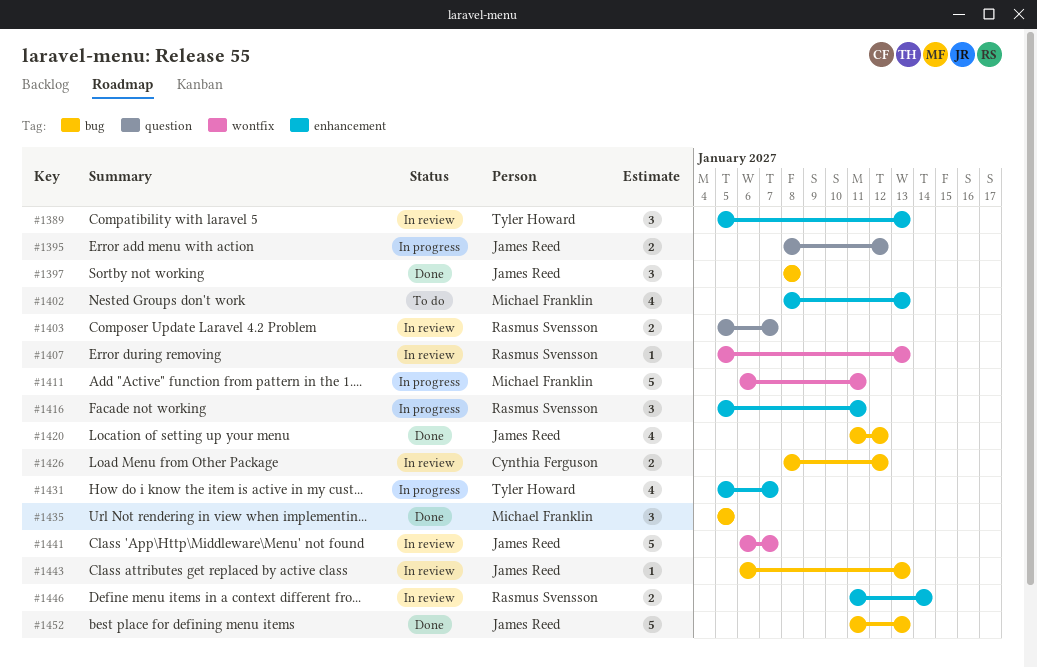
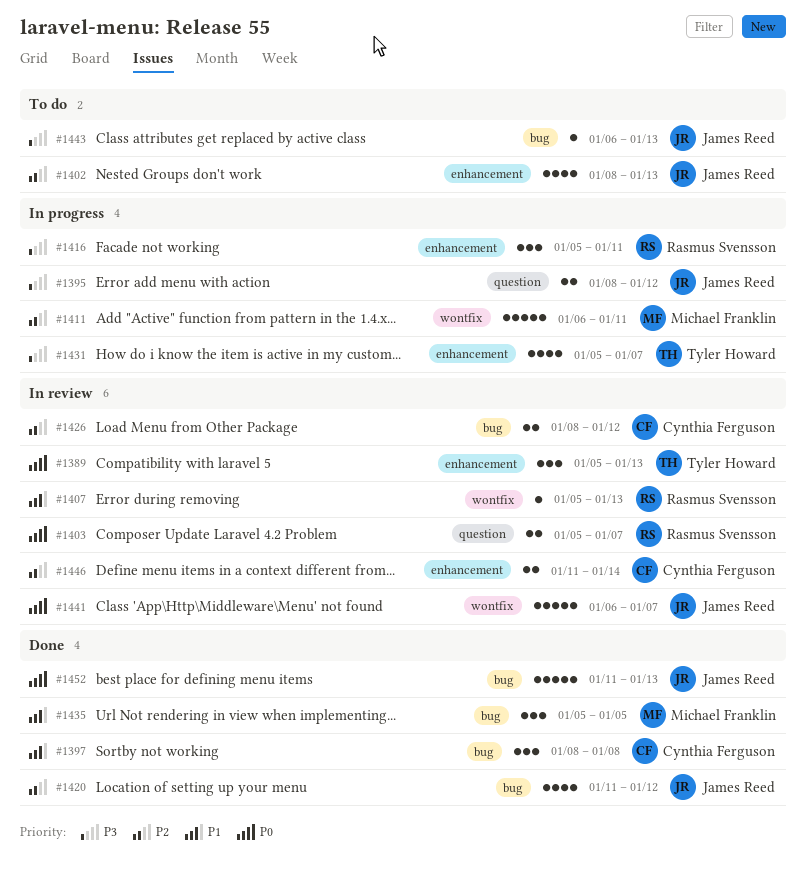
#1397, owner: James Reed -> Cynthia Ferguson
#1402, owner: Michael Franklin -> James Reed
#1443, status: In review -> To do
#1446, owner: Rasmus Svensson -> Cynthia Ferguson

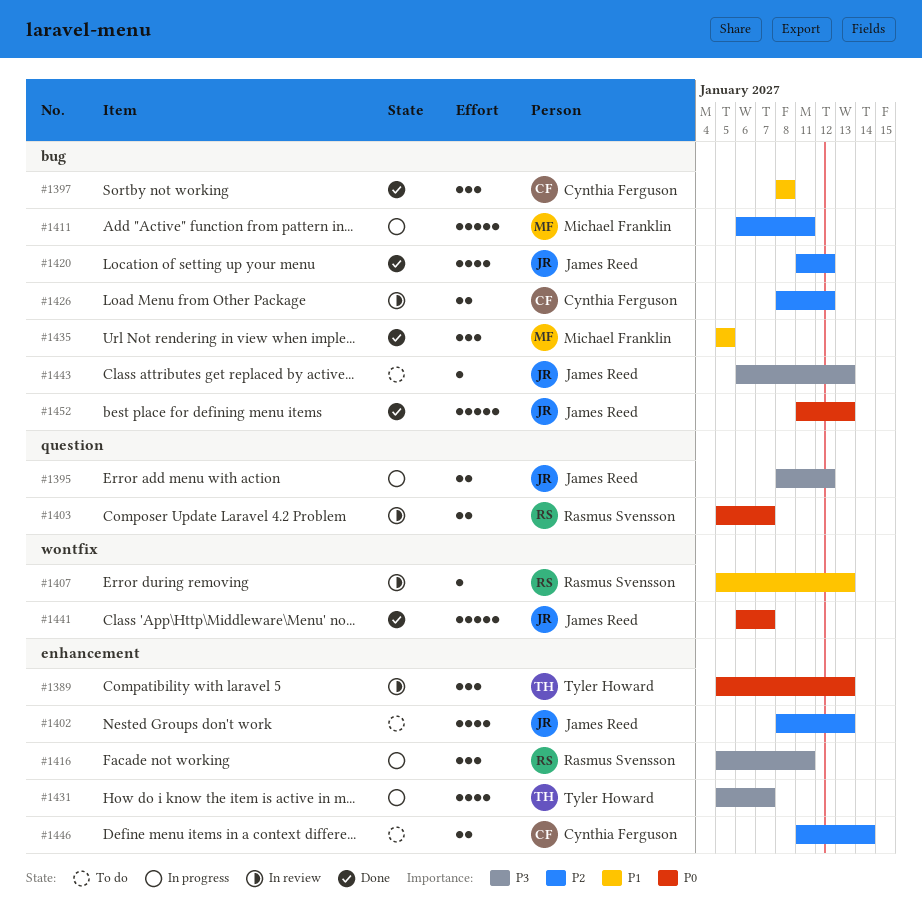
#1411, label: wontfix -> bug
#1441, status: In review -> Done
#1446, status: In review -> To do

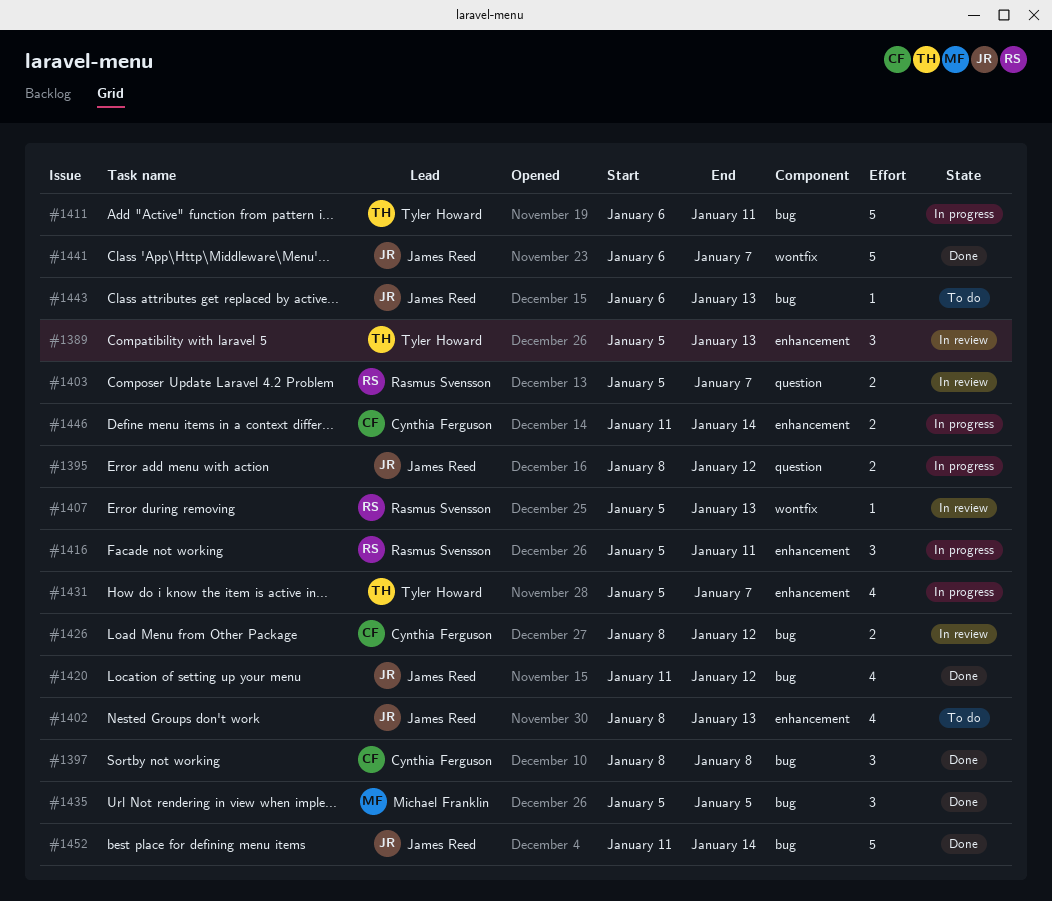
#1411, owner: Michael Franklin -> Tyler Howard
#1446, status: To do -> In progress
#1452, due: Jan 13 -> Jan 14

